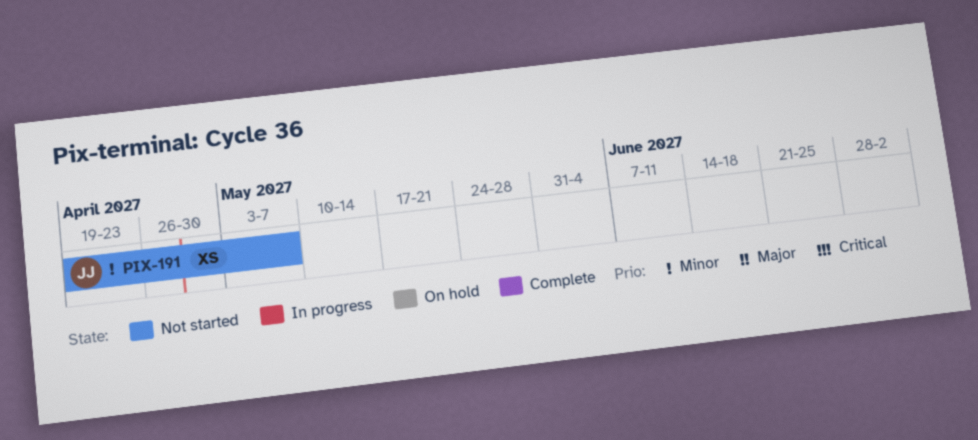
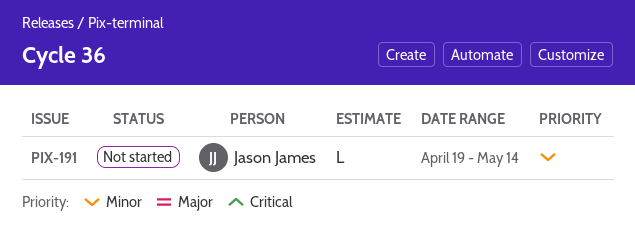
PIX-191, estimate: XS -> L
PIX-191, due: May 7 -> May 14

